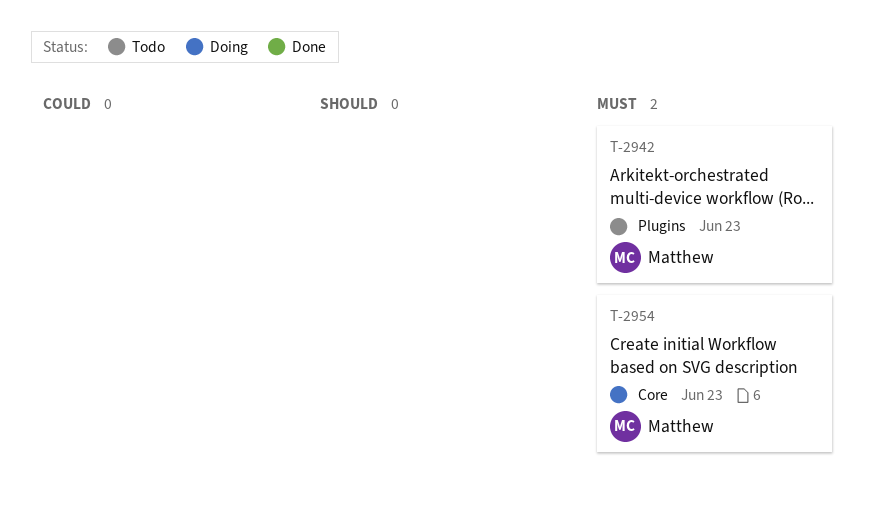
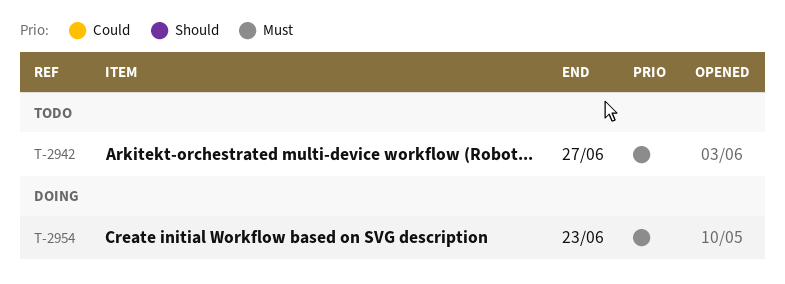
T-2942, due: Jun 23 -> Jun 27

